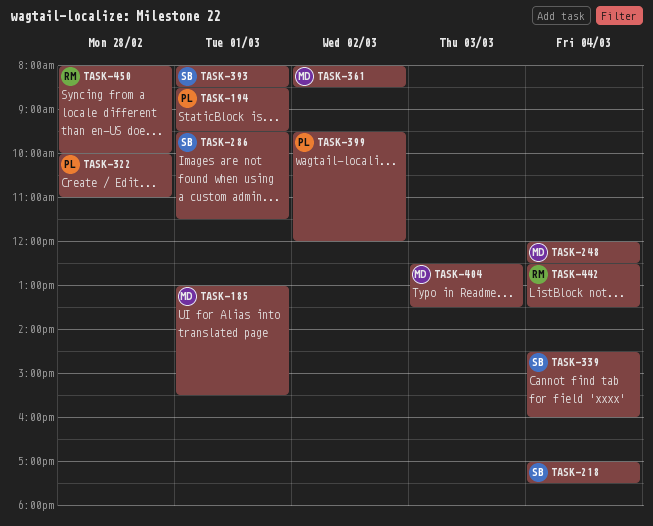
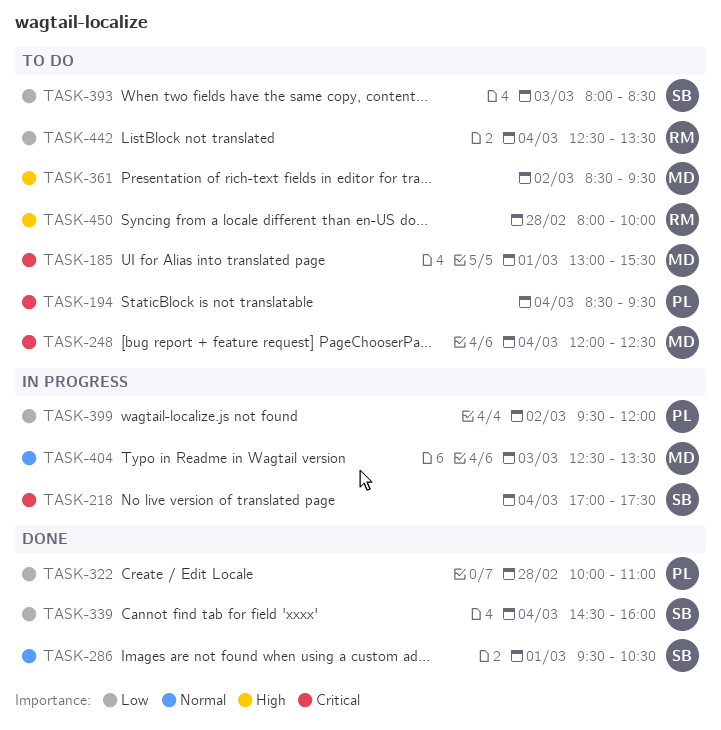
TASK-194, day: Mar 1 -> Mar 4
TASK-286, ends: 11:30 -> 10:30
TASK-361, begins: 08:00 -> 08:30
TASK-361, ends: 08:30 -> 09:30
TASK-393, day: Mar 1 -> Mar 3

